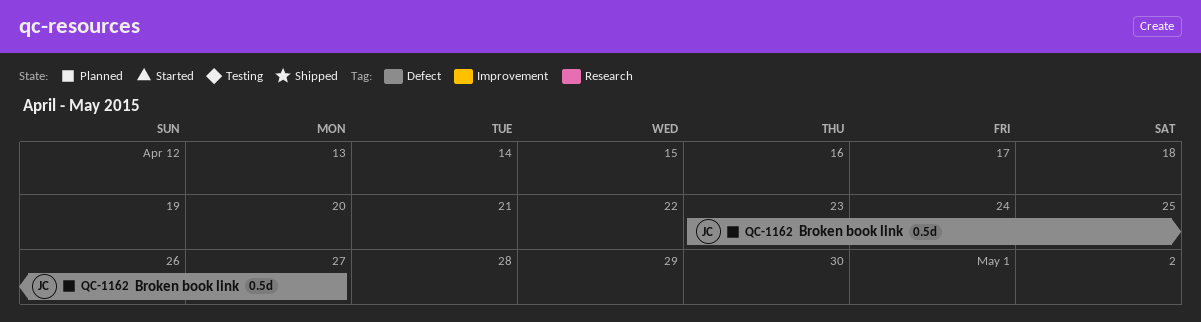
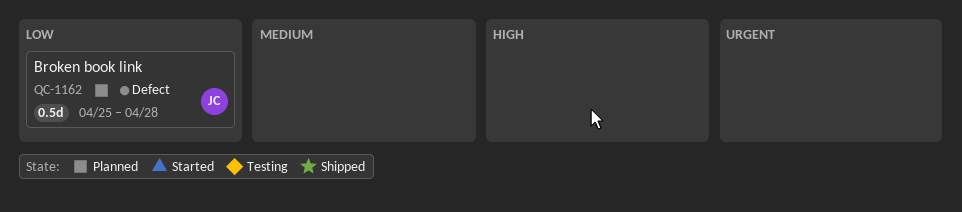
QC-1162, start: Apr 23 -> Apr 25
QC-1162, due: Apr 27 -> Apr 28

